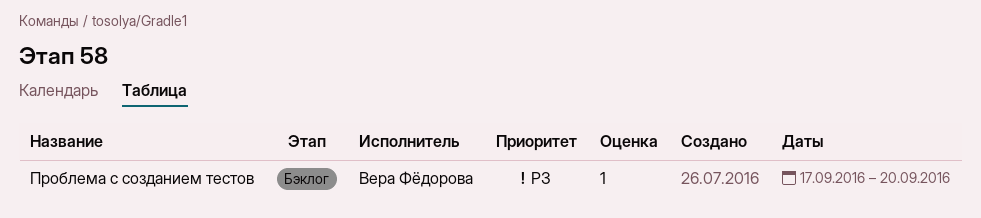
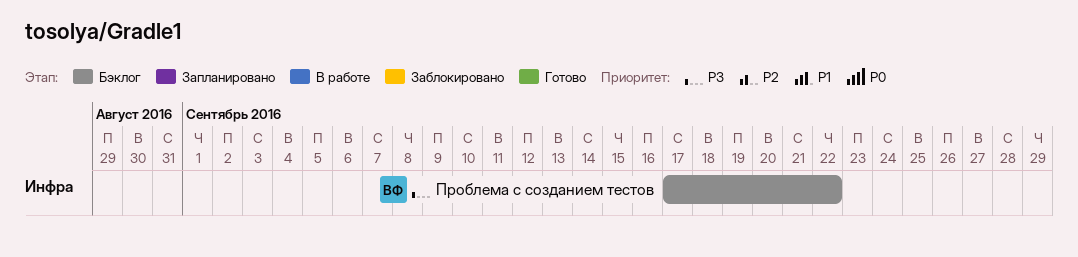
Проблема с созданием тестов, due: Sep 20 -> Sep 22

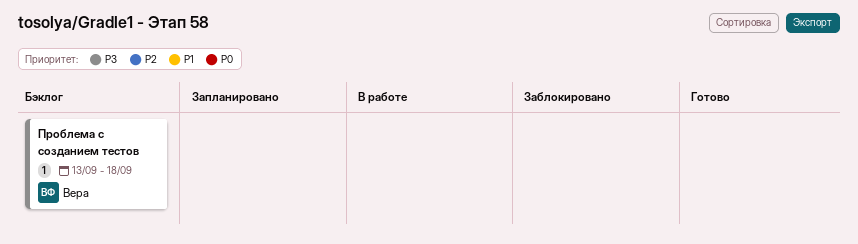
Проблема с созданием тестов, start: Sep 17 -> Sep 13
Проблема с созданием тестов, due: Sep 22 -> Sep 18

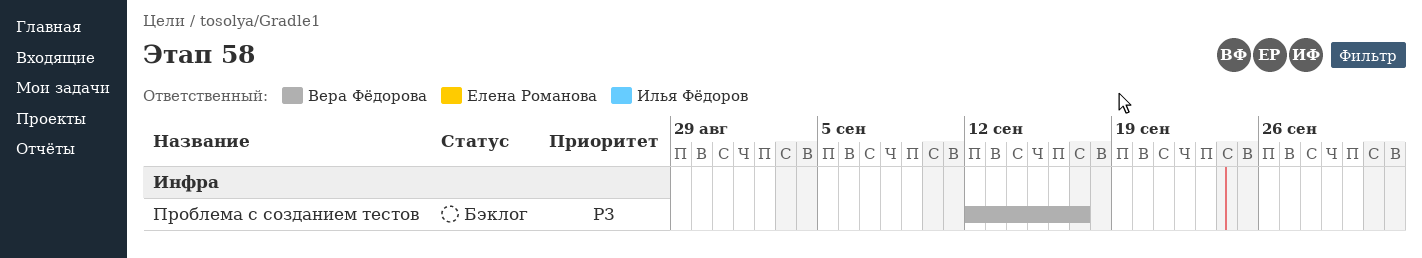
Проблема с созданием тестов, start: Sep 13 -> Sep 12
Проблема с созданием тестов, due: Sep 18 -> Sep 17

